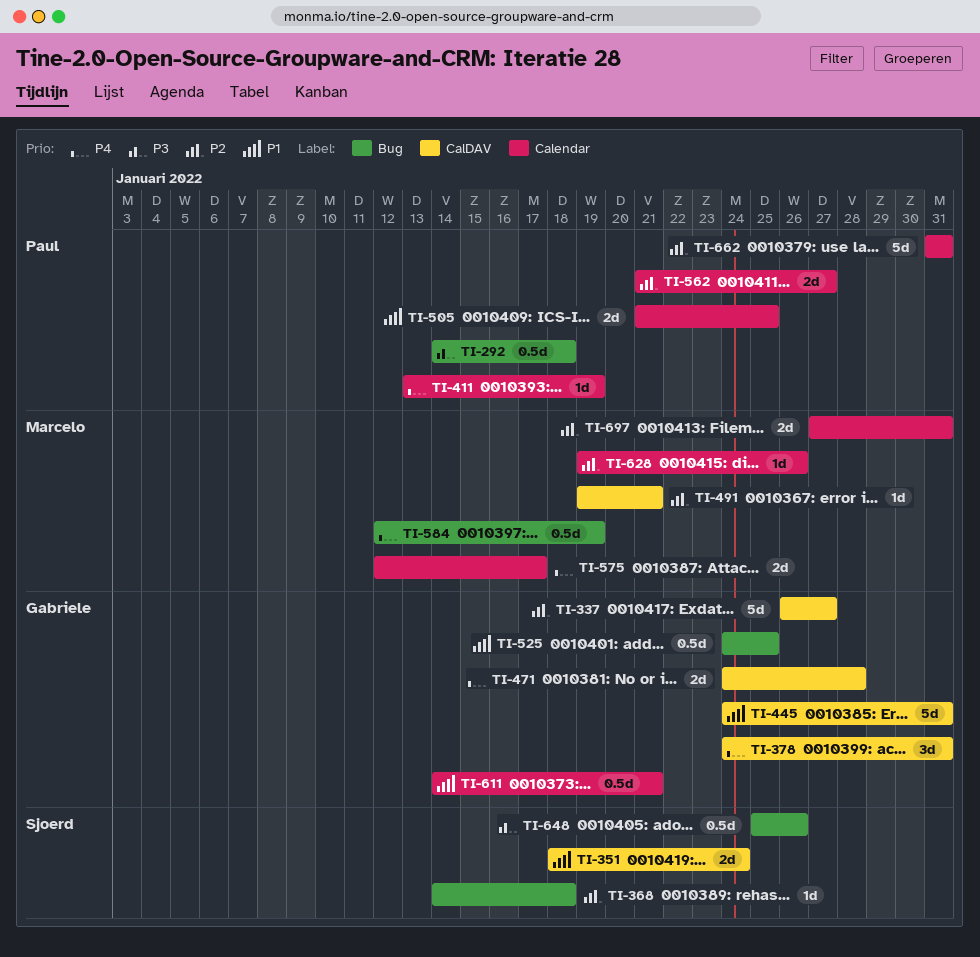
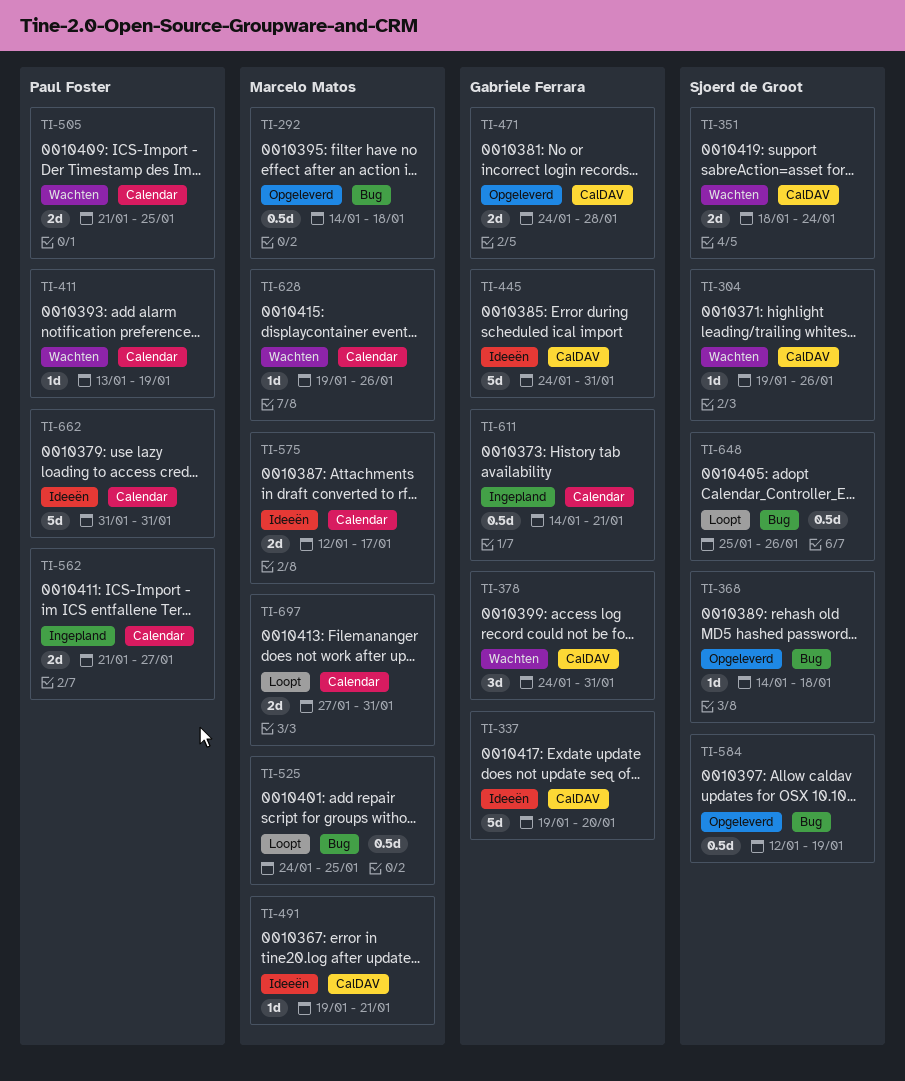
TI-292, owner: Paul Foster -> Marcelo Matos
TI-304: none -> present
TI-337, start: Jan 26 -> Jan 19
TI-337, due: Jan 27 -> Jan 20
TI-525, owner: Gabriele Ferrara -> Marcelo Matos
TI-584, owner: Marcelo Matos -> Sjoerd de Groot

